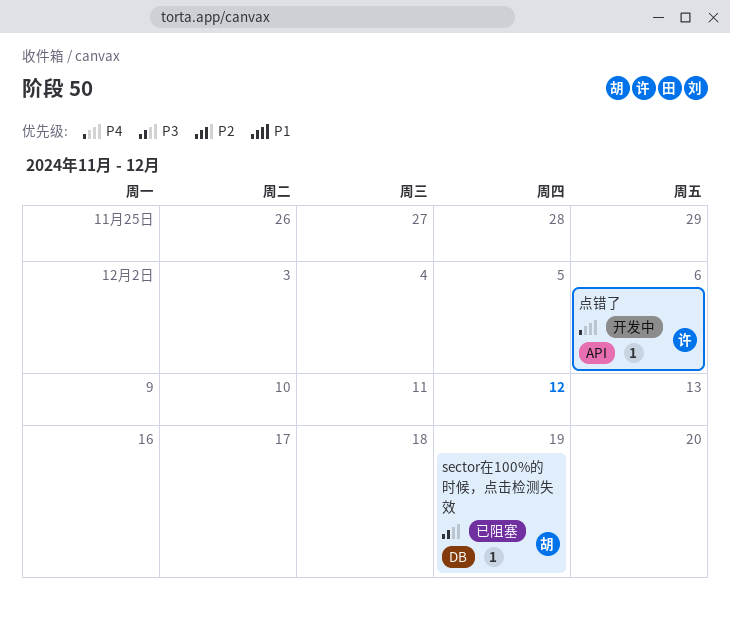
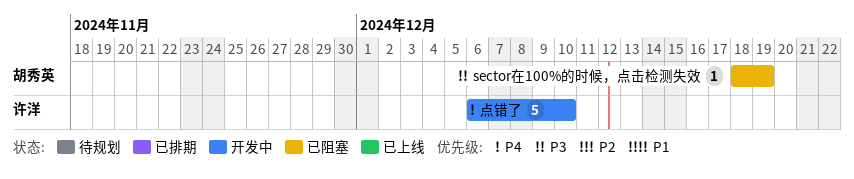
点错了, estimate: 1 -> 5
点错了, due: Dec 6 -> Dec 10

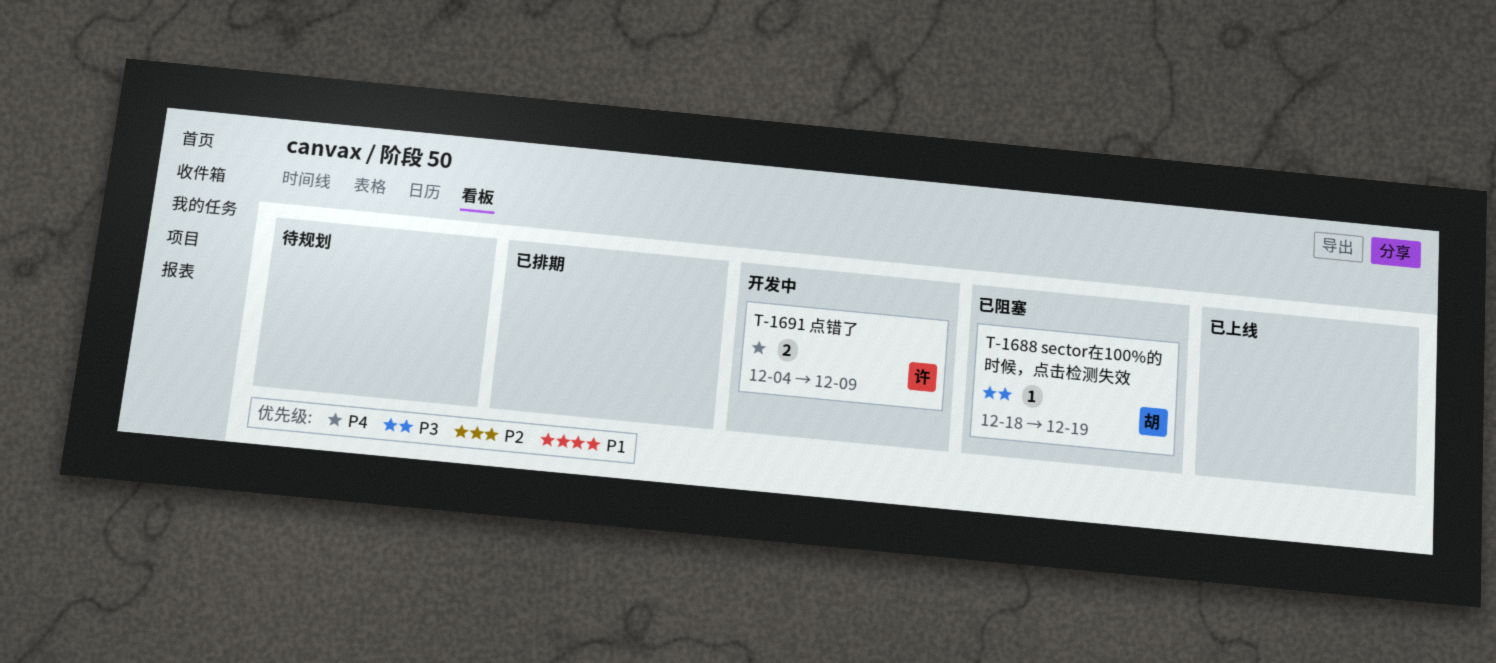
点错了, estimate: 5 -> 2
点错了, start: Dec 6 -> Dec 4
点错了, due: Dec 10 -> Dec 9

